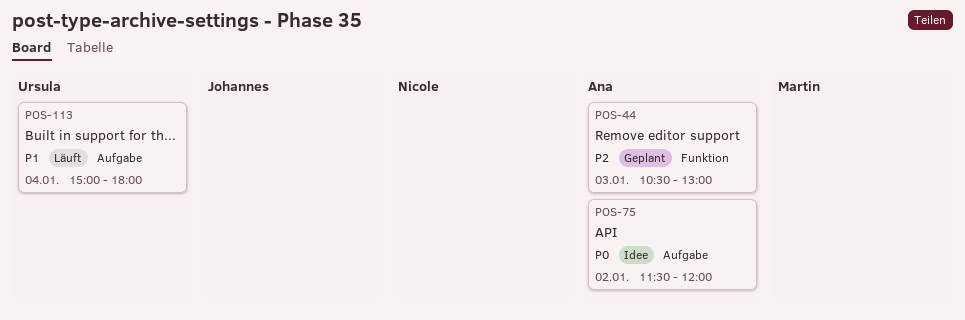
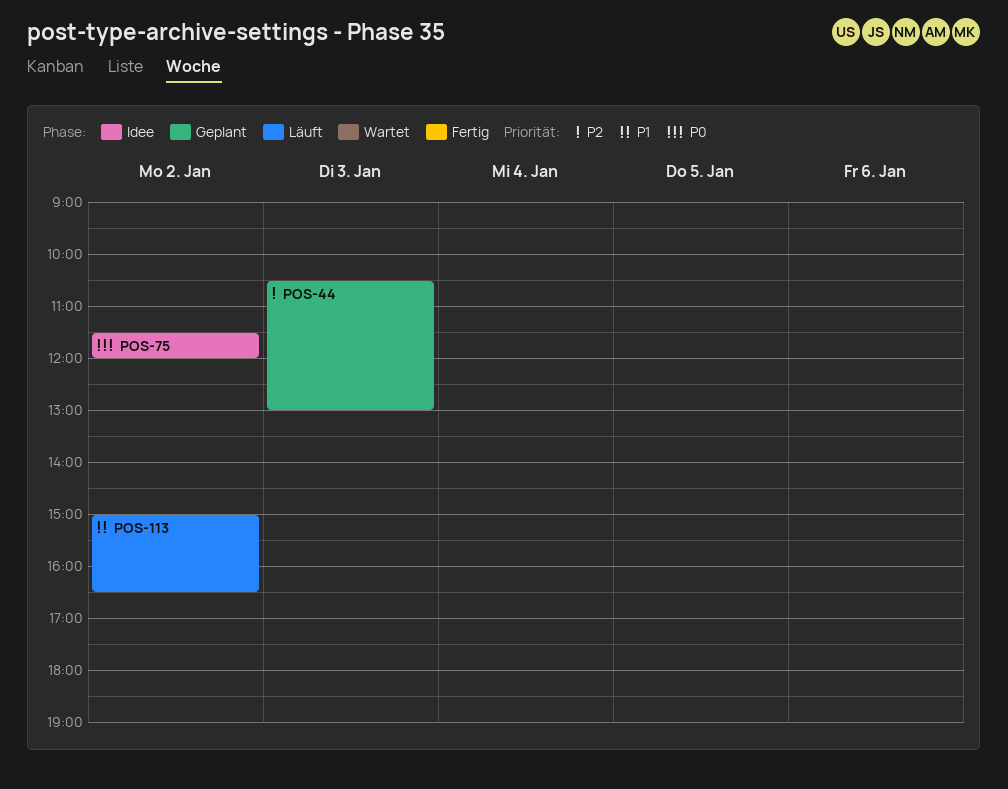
POS-113, day: Jan 4 -> Jan 2
POS-113, ends: 18:00 -> 16:30

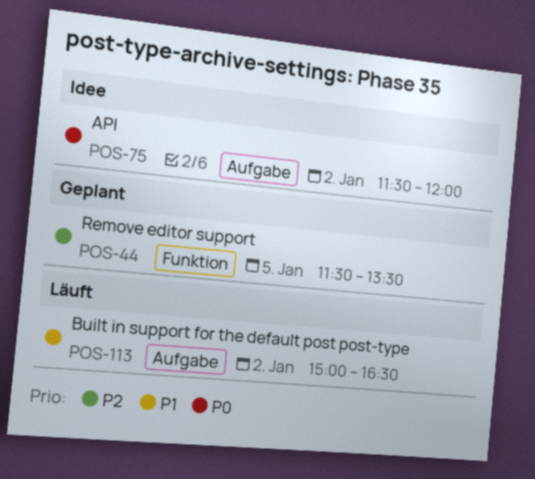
POS-44, day: Jan 3 -> Jan 5
POS-44, begins: 10:30 -> 11:30
POS-44, ends: 13:00 -> 13:30

